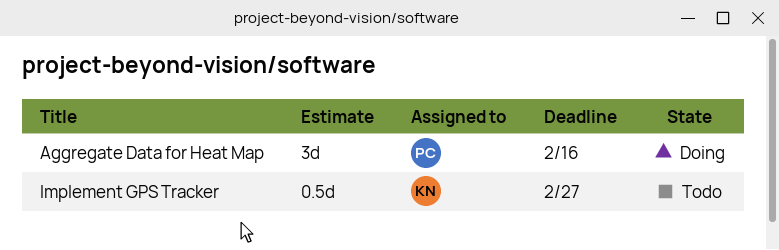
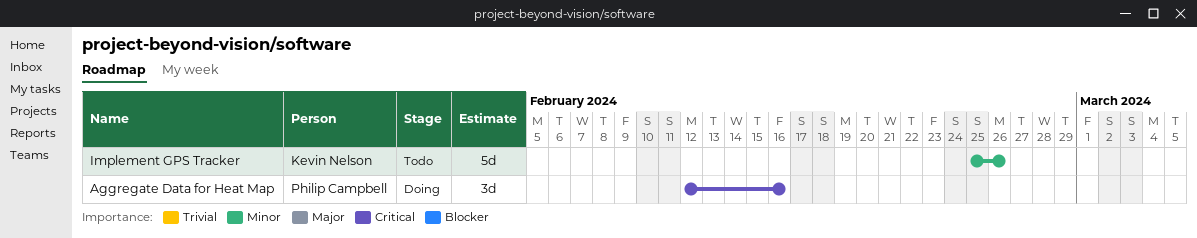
Implement GPS Tracker, estimate: 0.5d -> 5d
Implement GPS Tracker, due: Feb 27 -> Feb 26

